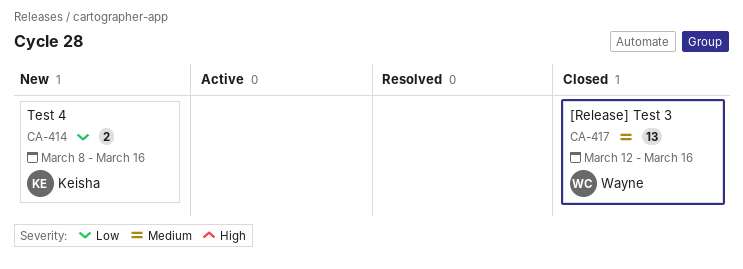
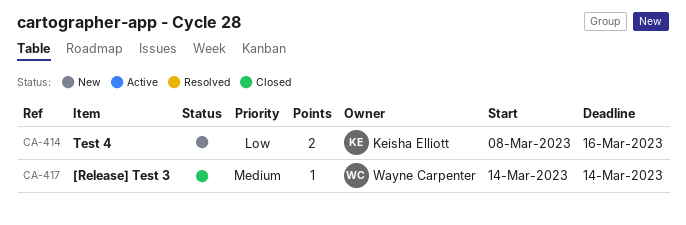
CA-417, estimate: 13 -> 1
CA-417, start: Mar 12 -> Mar 14
CA-417, due: Mar 16 -> Mar 14

